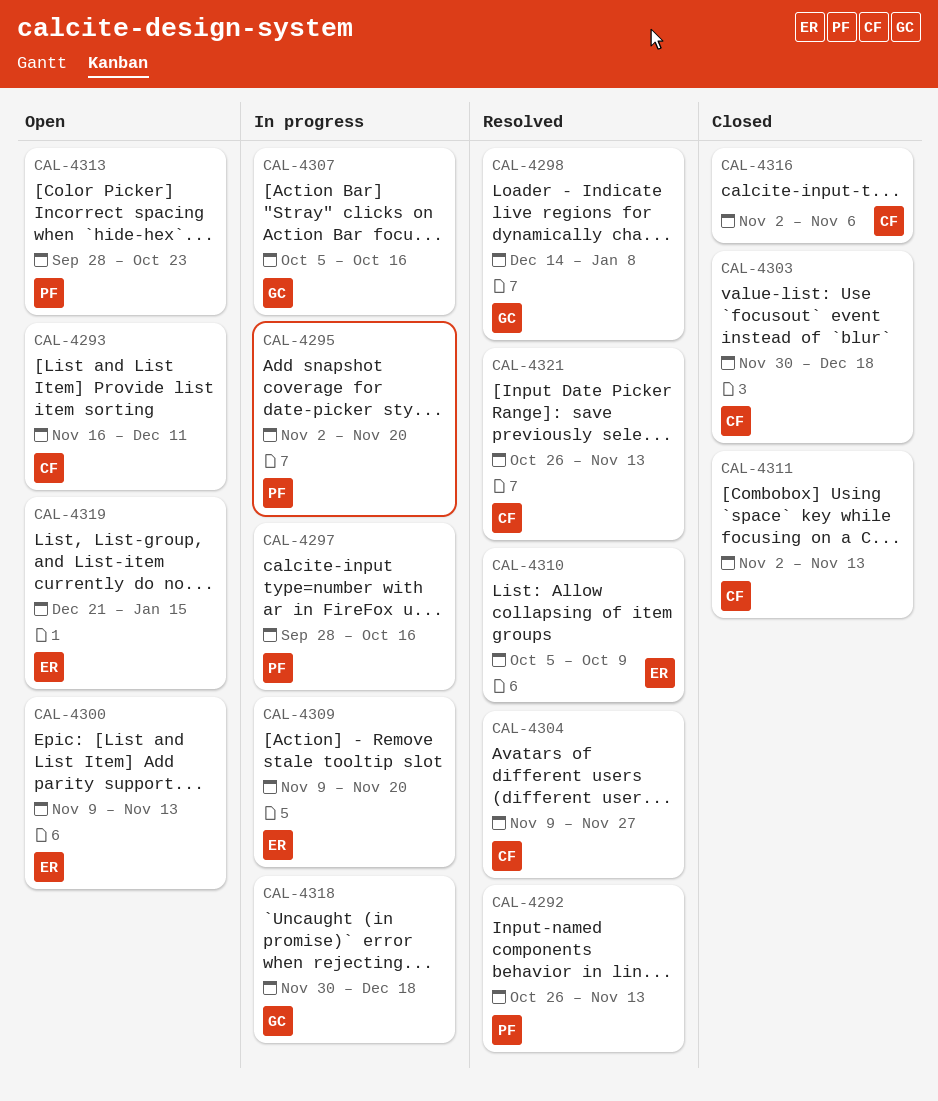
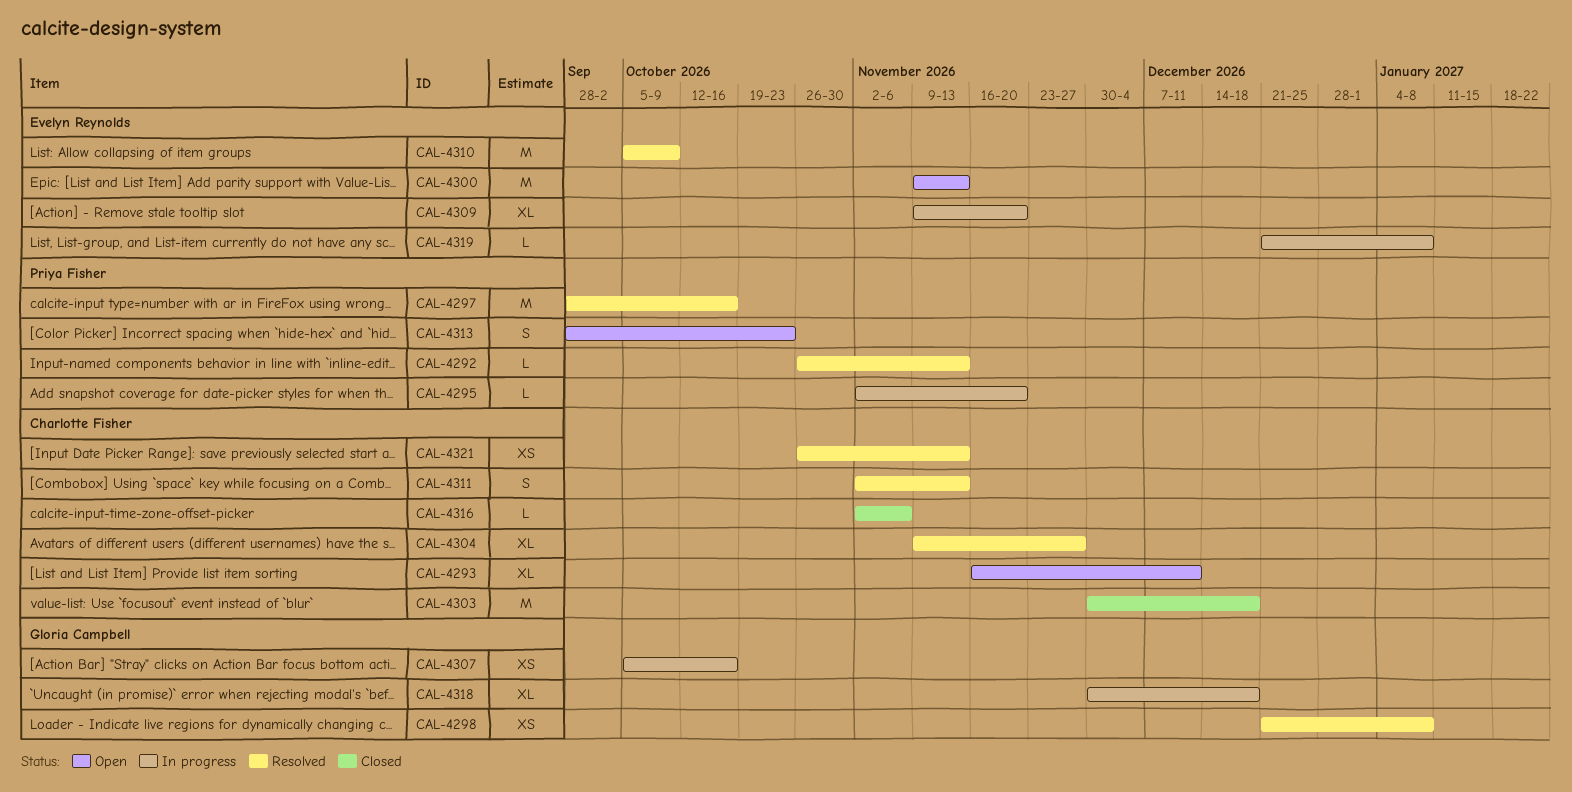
CAL-4297, status: In progress -> Resolved
CAL-4298, start: Dec 14 -> Dec 21
CAL-4311, status: Closed -> Resolved
CAL-4319, status: Open -> In progress
CAL-4319, due: Jan 15 -> Jan 8

